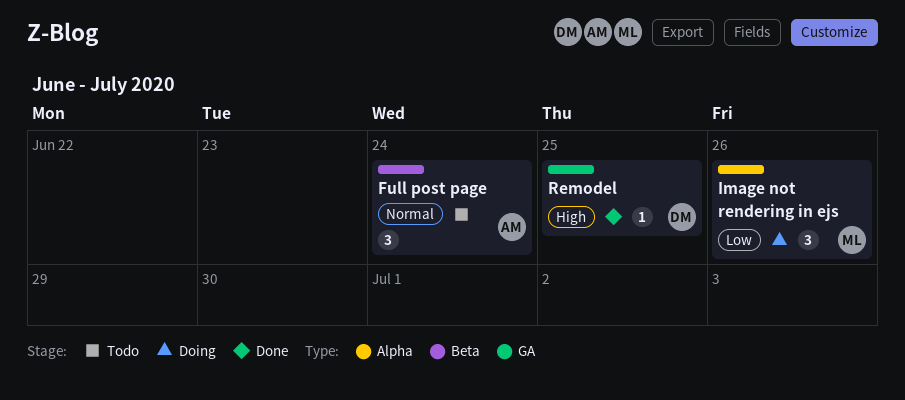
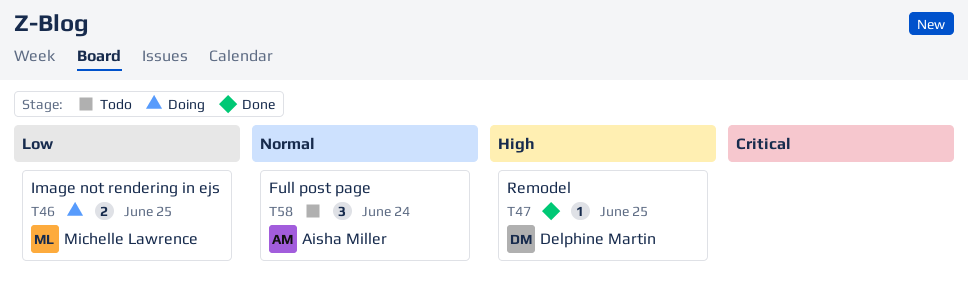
Image not rendering in ejs, estimate: 3 -> 2
Image not rendering in ejs, due: Jun 26 -> Jun 25

